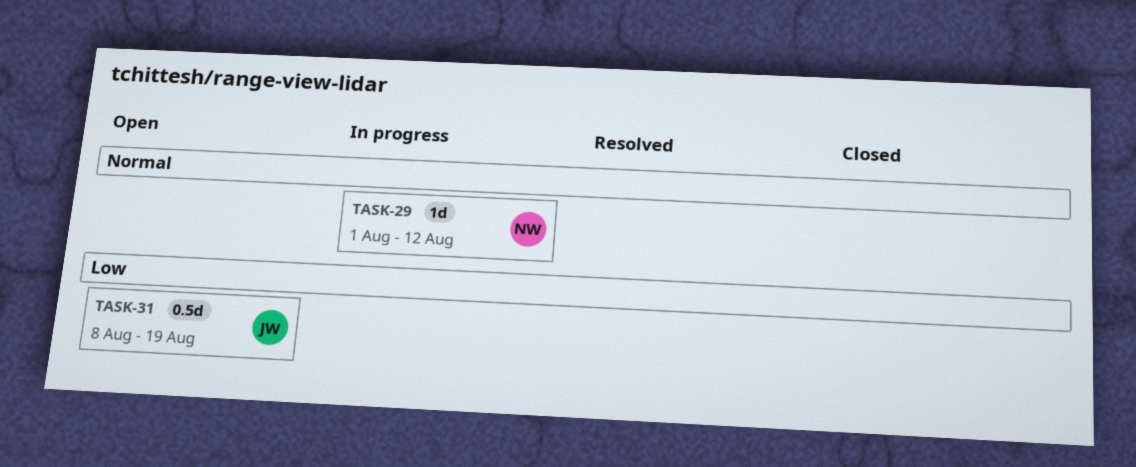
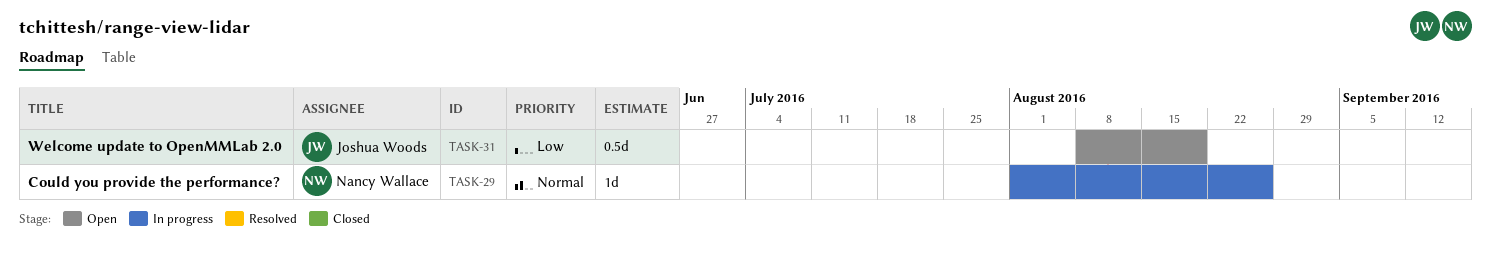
TASK-29, due: Aug 12 -> Aug 26

